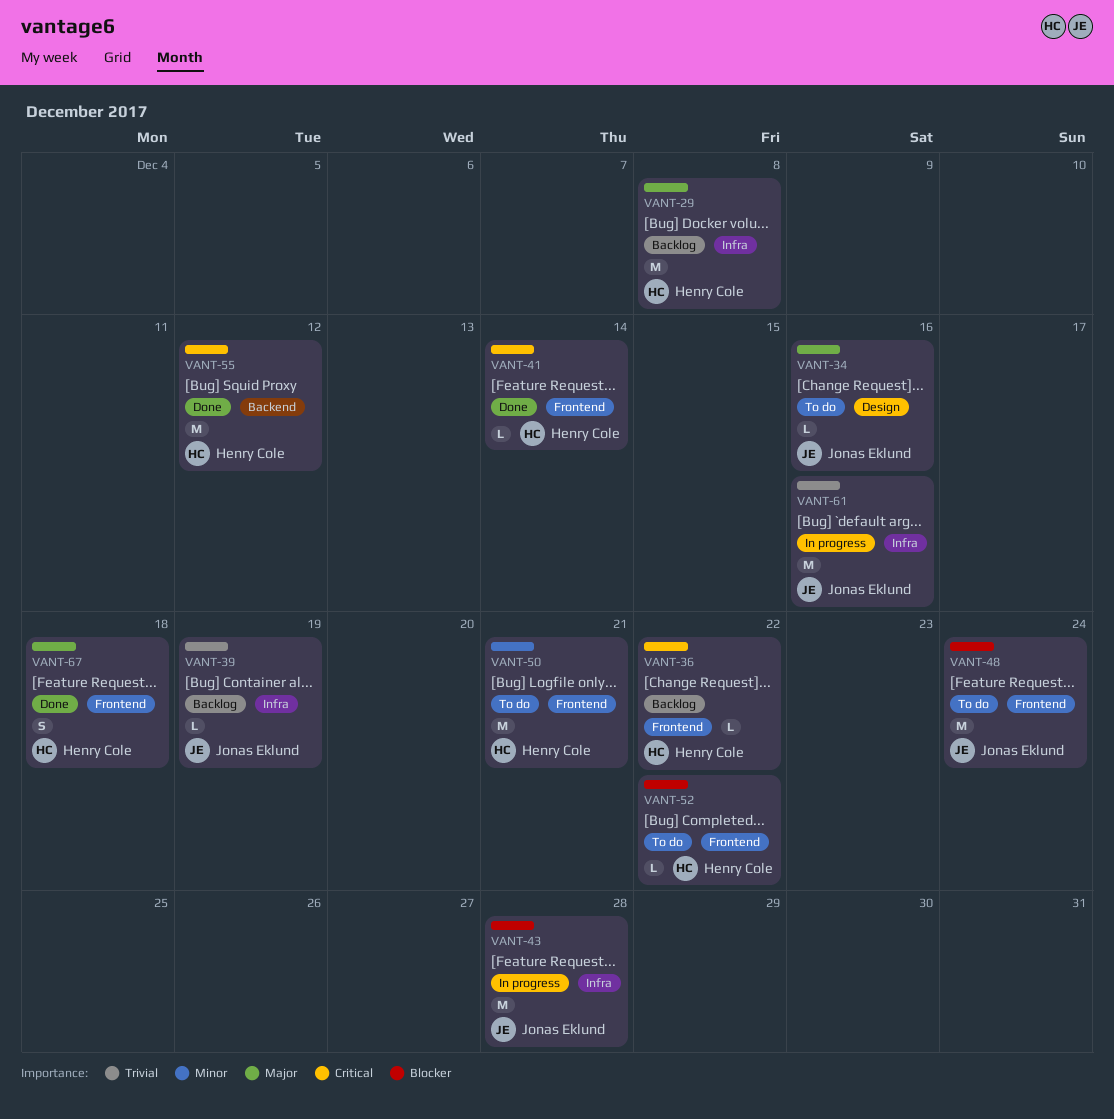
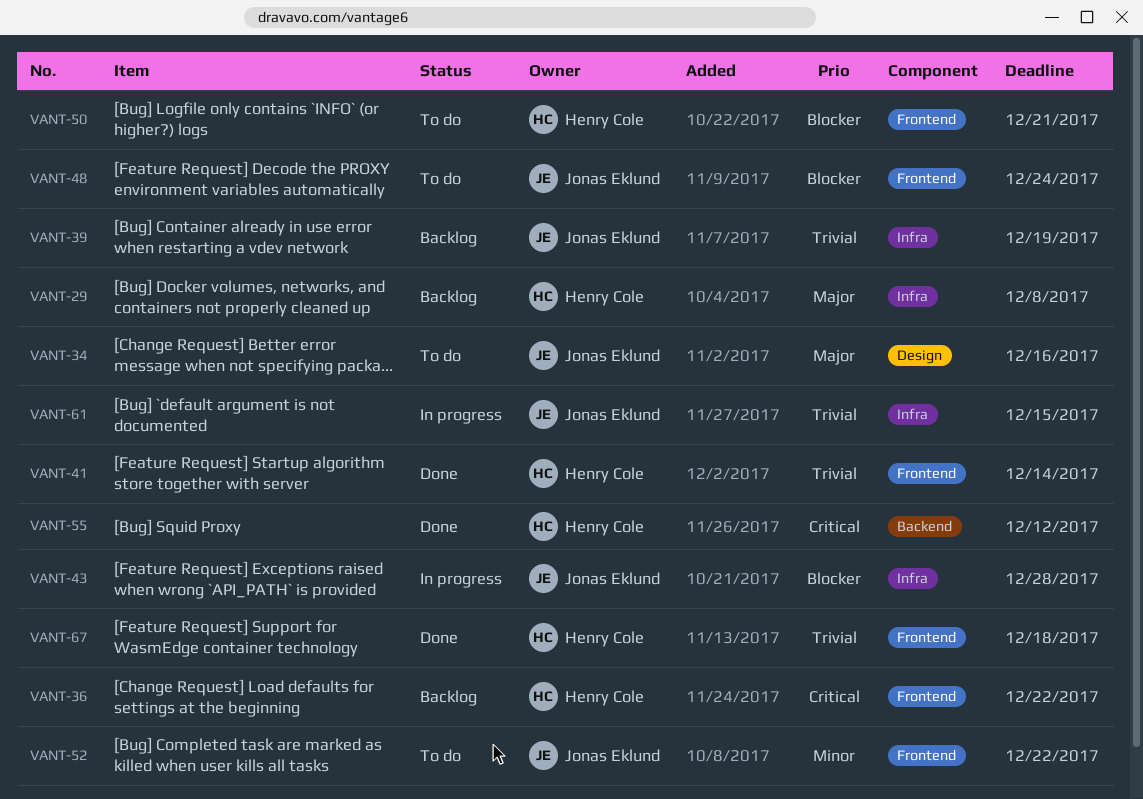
VANT-41, priority: Critical -> Trivial
VANT-50, priority: Minor -> Blocker
VANT-52, owner: Henry Cole -> Jonas Eklund
VANT-52, priority: Blocker -> Minor
VANT-61, due: Dec 16 -> Dec 15
VANT-67, priority: Major -> Trivial

